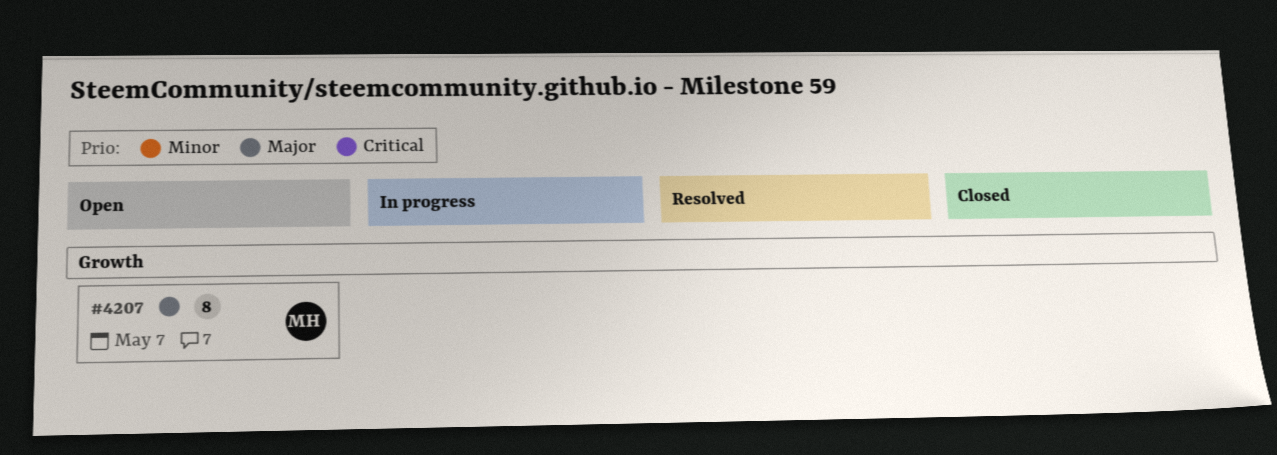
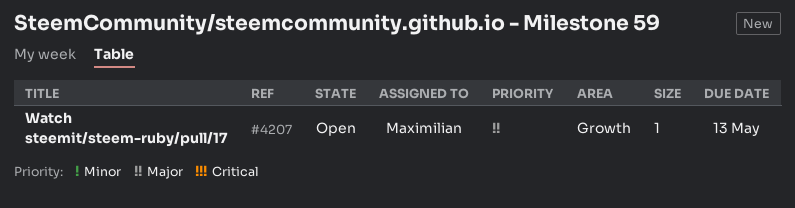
#4207, estimate: 8 -> 1
#4207, due: May 7 -> May 13

